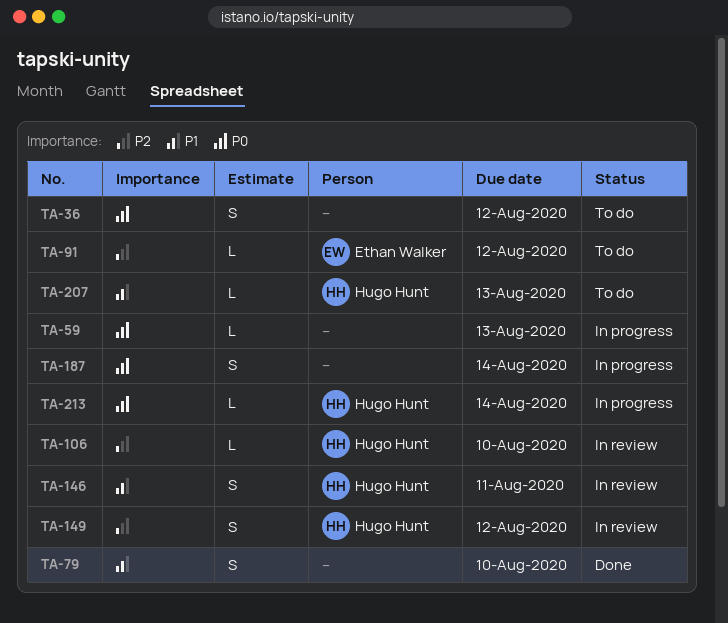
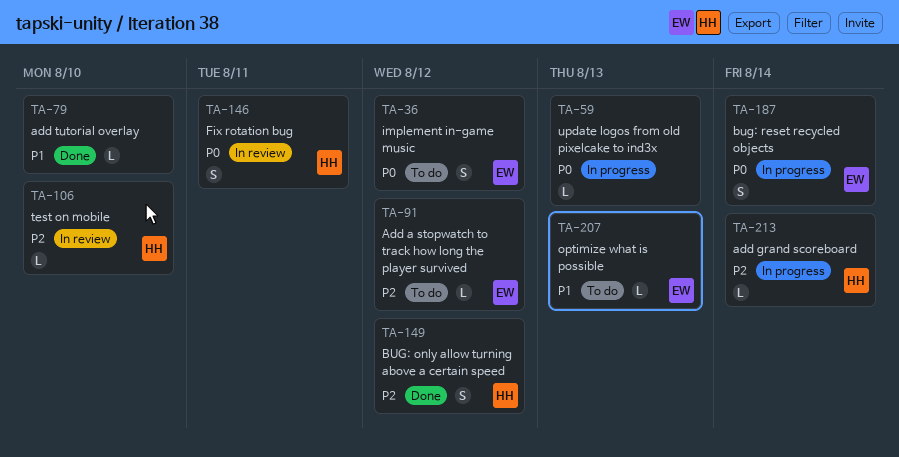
TA-36, owner: none -> Ethan Walker
TA-79, estimate: S -> L
TA-146, priority: P1 -> P0
TA-149, status: In review -> Done
TA-187, owner: none -> Ethan Walker
TA-207, owner: Hugo Hunt -> Ethan Walker
TA-213, priority: P0 -> P2

